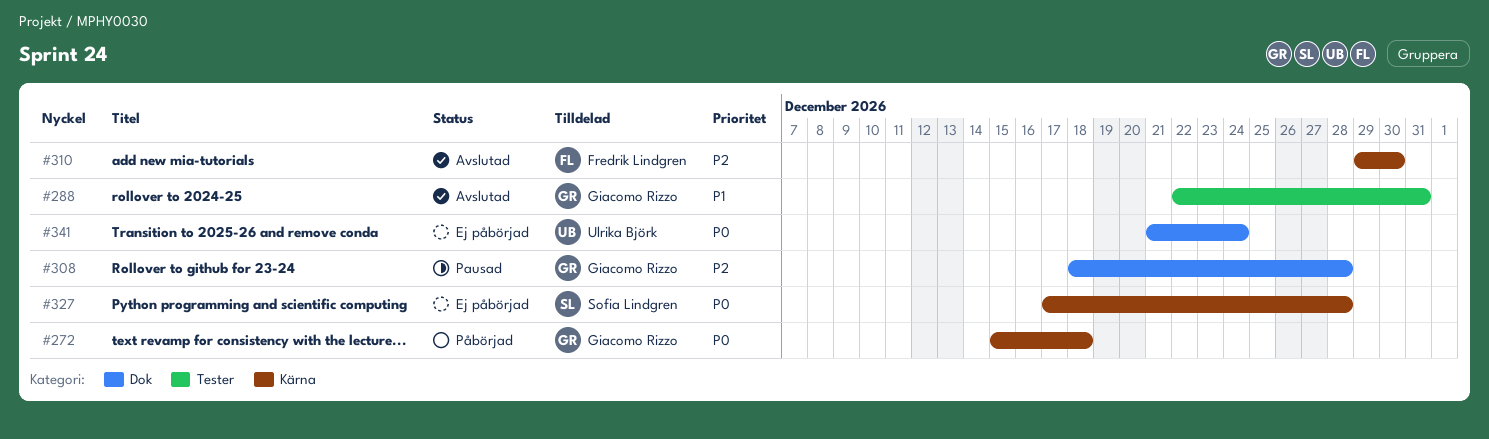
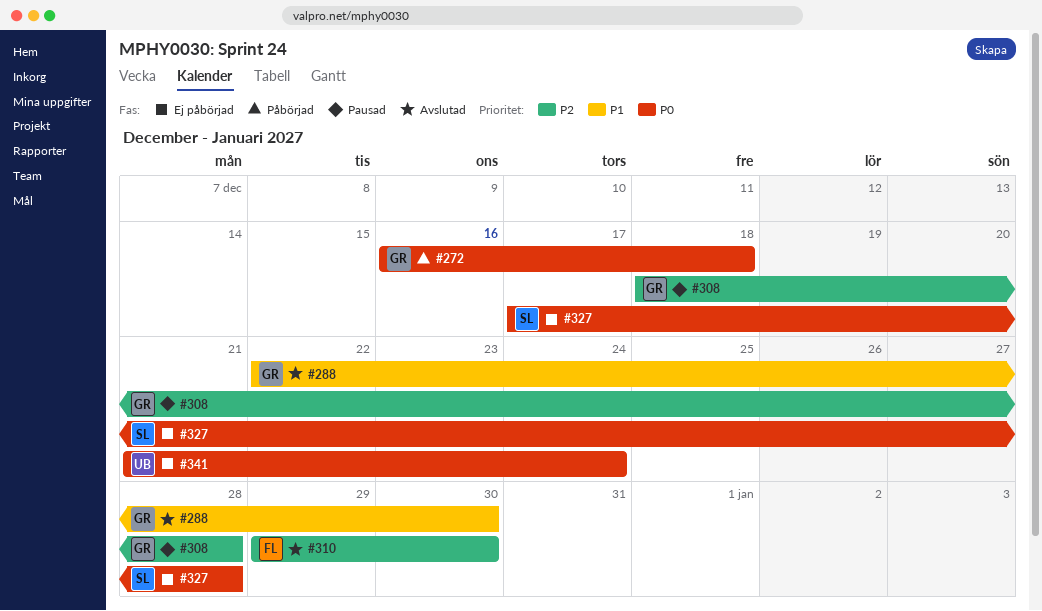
#272, start: Dec 15 -> Dec 16
#288, due: Dec 31 -> Dec 30

